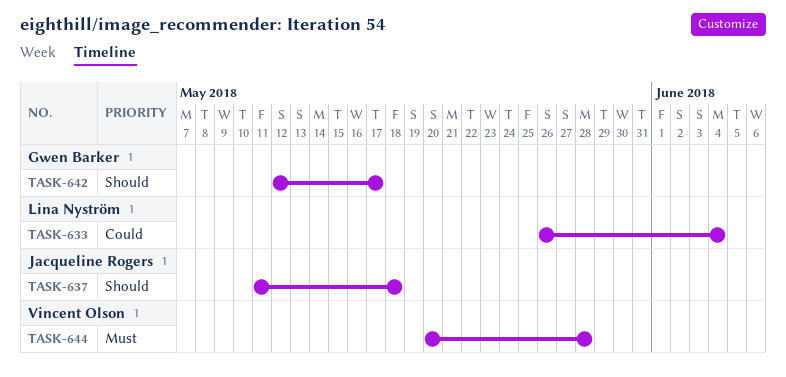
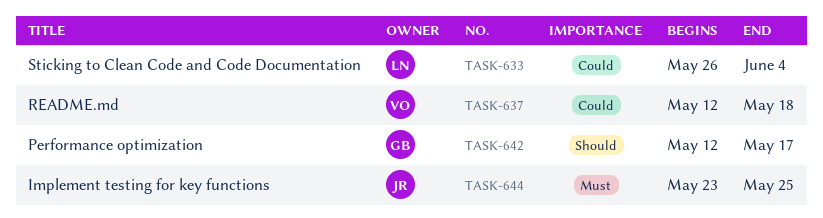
TASK-637, owner: Jacqueline Rogers -> Vincent Olson
TASK-637, priority: Should -> Could
TASK-637, start: May 11 -> May 12
TASK-644, owner: Vincent Olson -> Jacqueline Rogers
TASK-644, start: May 20 -> May 23
TASK-644, due: May 28 -> May 25

